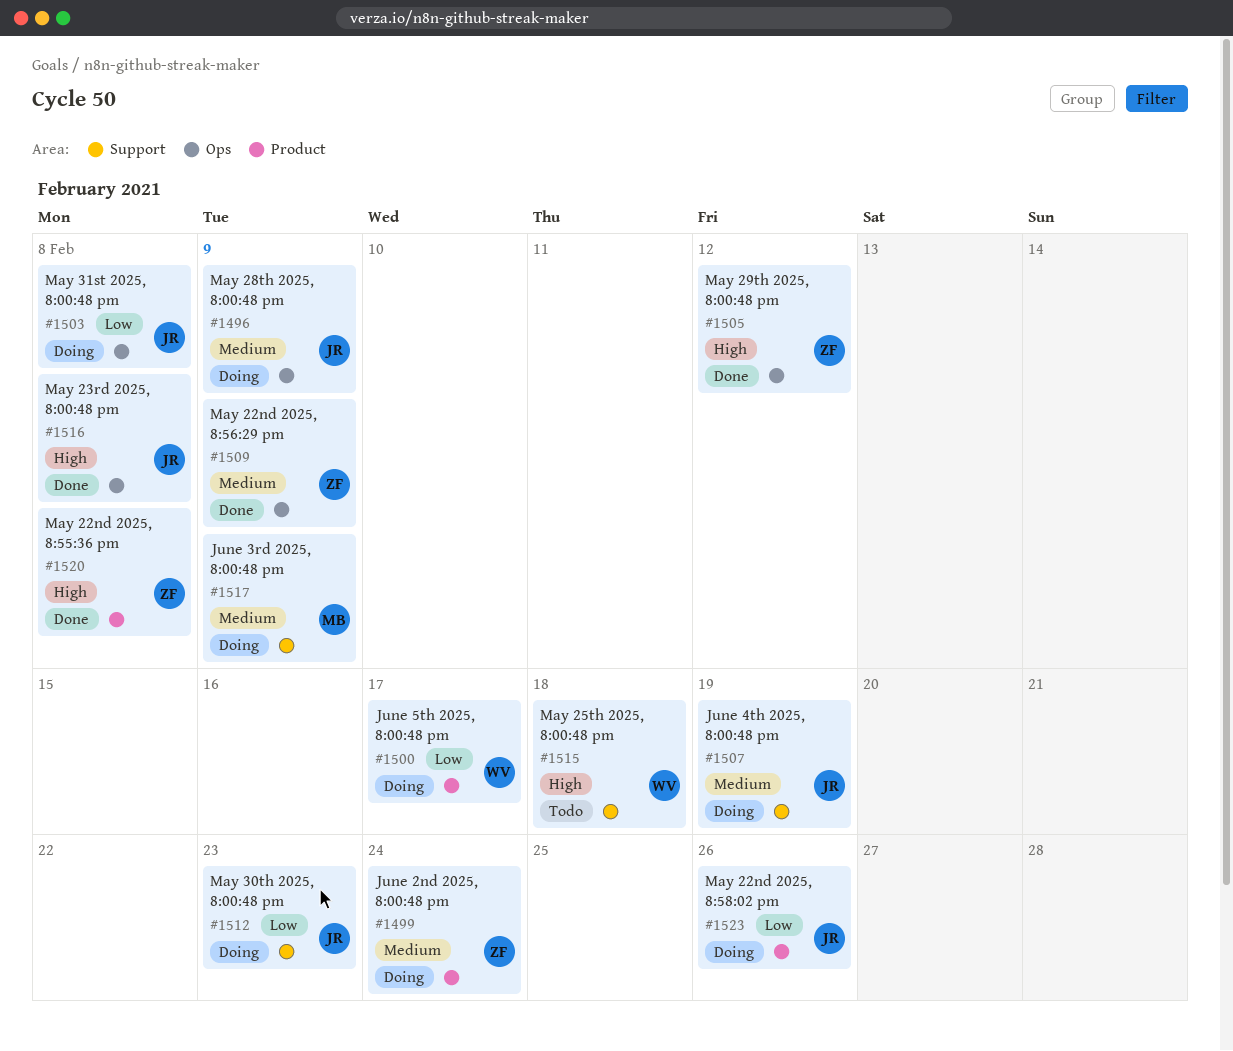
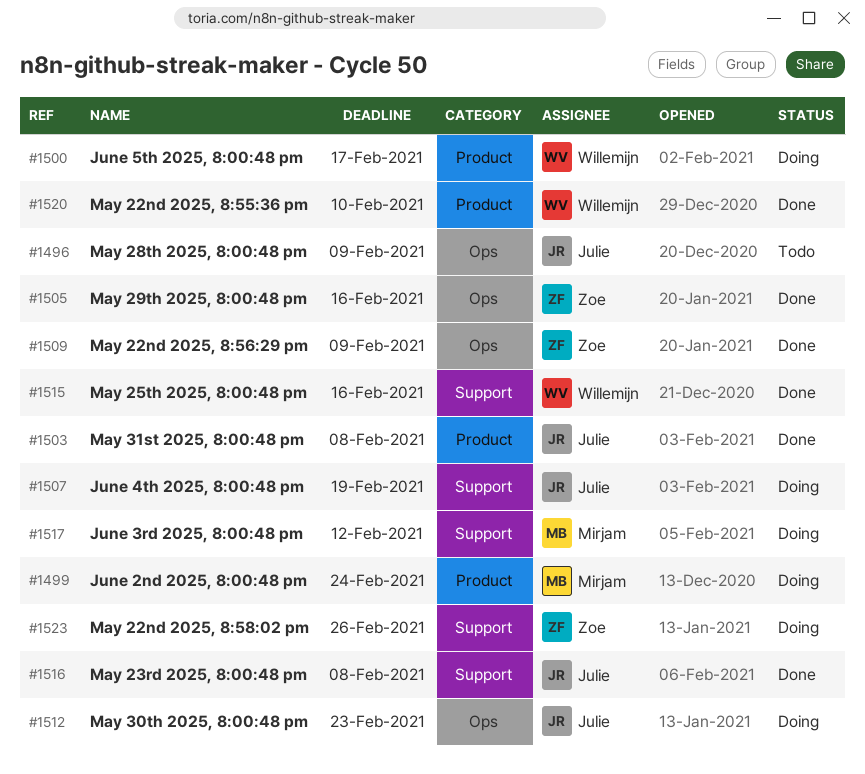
#1496, status: Doing -> Todo
#1499, owner: Zoe -> Mirjam
#1503, status: Doing -> Done
#1503, label: Ops -> Product
#1505, due: Feb 12 -> Feb 16
#1512, label: Support -> Ops
#1515, status: Todo -> Done
#1515, due: Feb 18 -> Feb 16
#1516, label: Ops -> Support
#1517, due: Feb 9 -> Feb 12
#1520, owner: Zoe -> Willemijn
#1520, due: Feb 8 -> Feb 10
#1523, owner: Julie -> Zoe
#1523, label: Product -> Support

